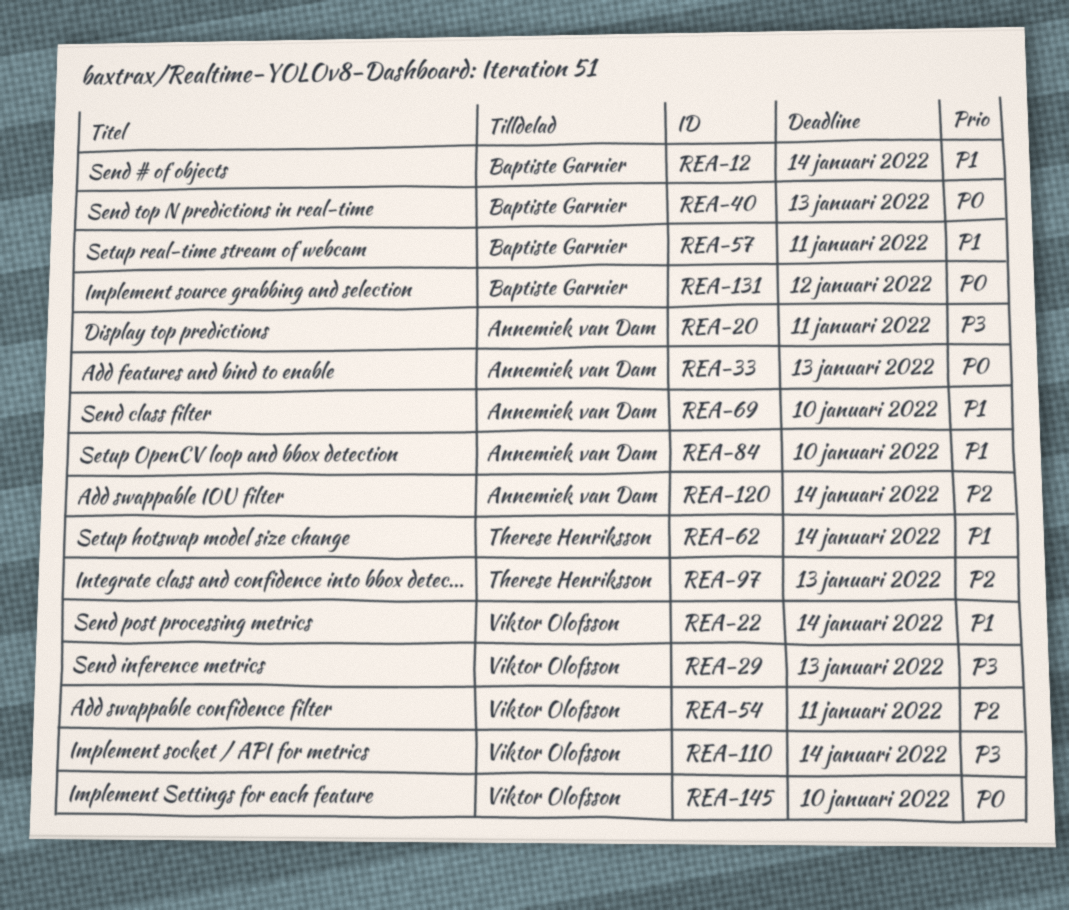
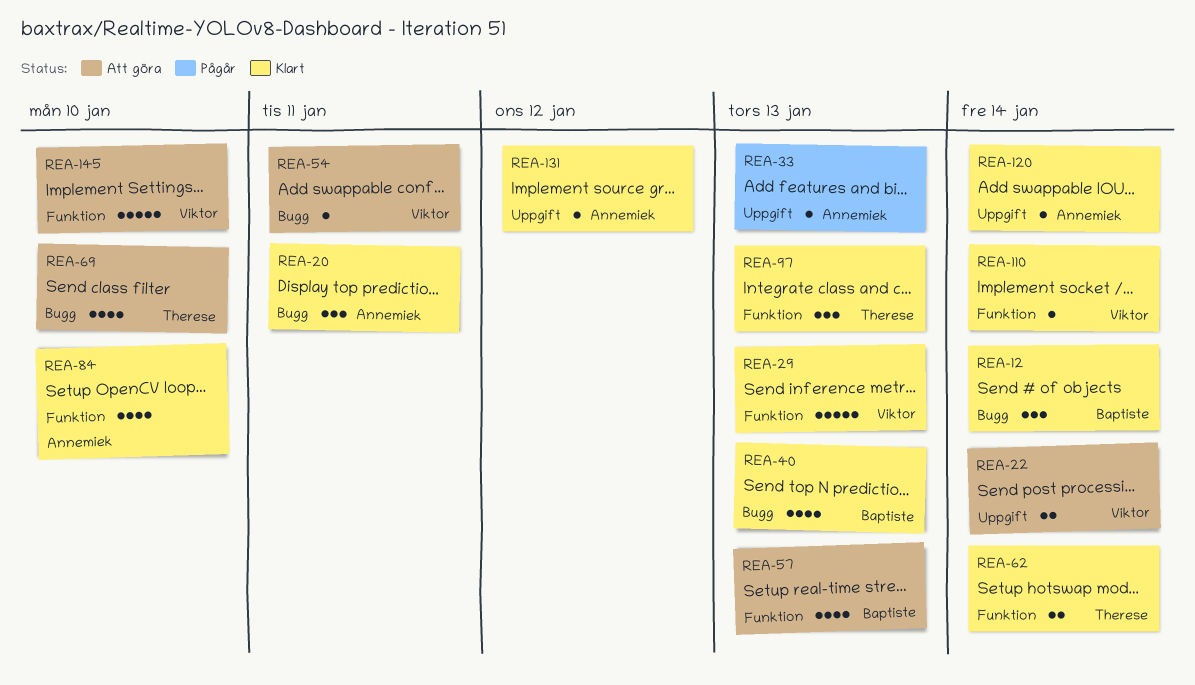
REA-57, due: Jan 11 -> Jan 13
REA-69, owner: Annemiek van Dam -> Therese Henriksson
REA-131, owner: Baptiste Garnier -> Annemiek van Dam

